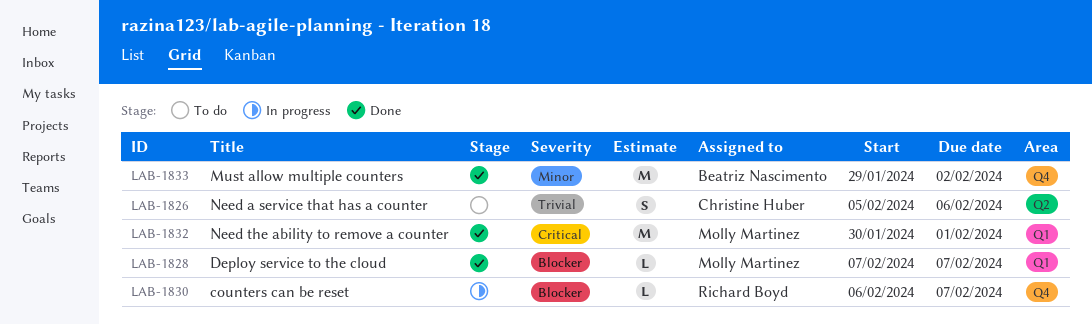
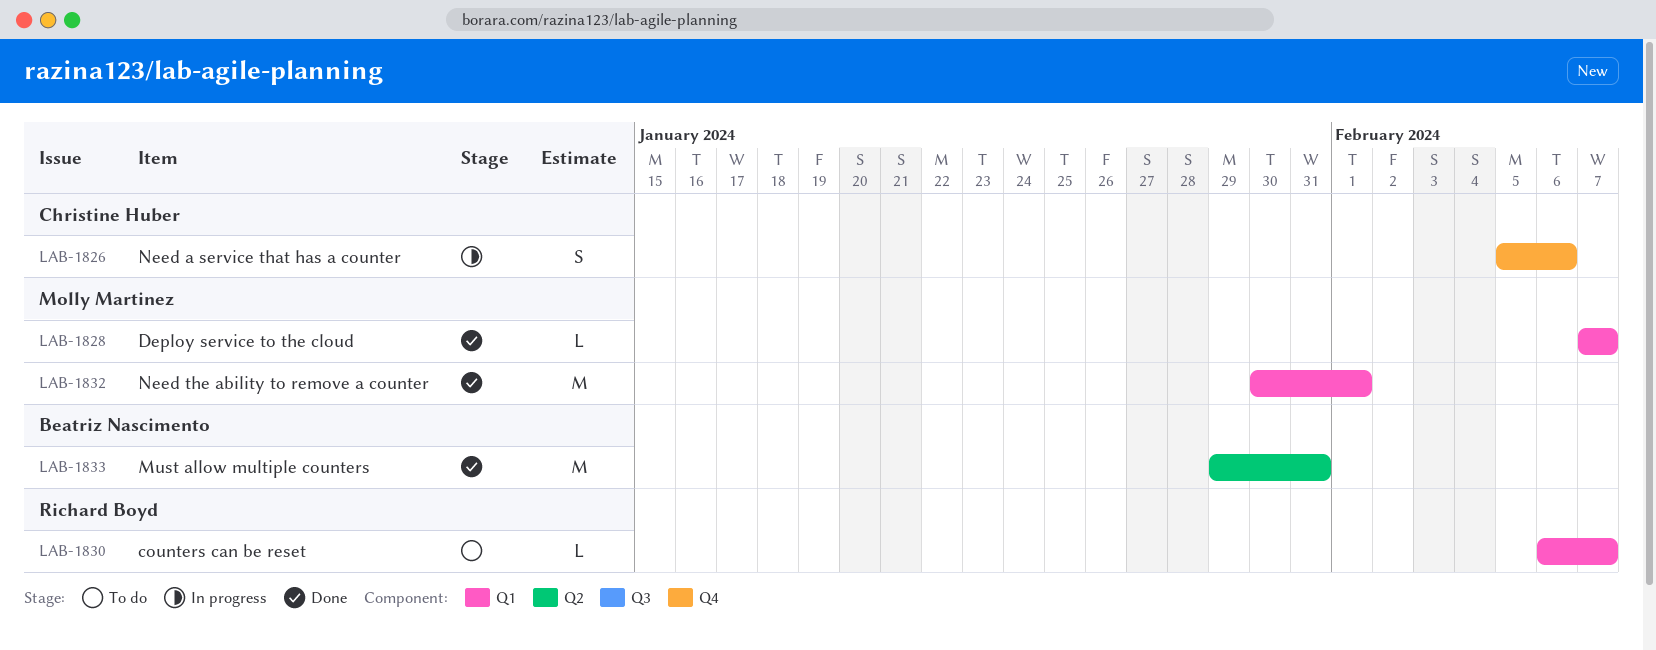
LAB-1826, status: To do -> In progress
LAB-1826, label: Q2 -> Q4
LAB-1830, status: In progress -> To do
LAB-1830, label: Q4 -> Q1
LAB-1833, label: Q4 -> Q2
LAB-1833, due: Feb 2 -> Jan 31

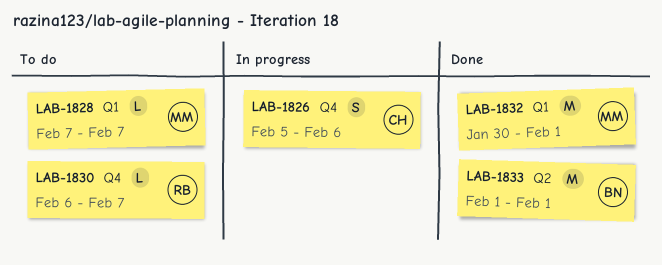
LAB-1828, status: Done -> To do
LAB-1830, label: Q1 -> Q4
LAB-1833, start: Jan 29 -> Feb 1
LAB-1833, due: Jan 31 -> Feb 1

